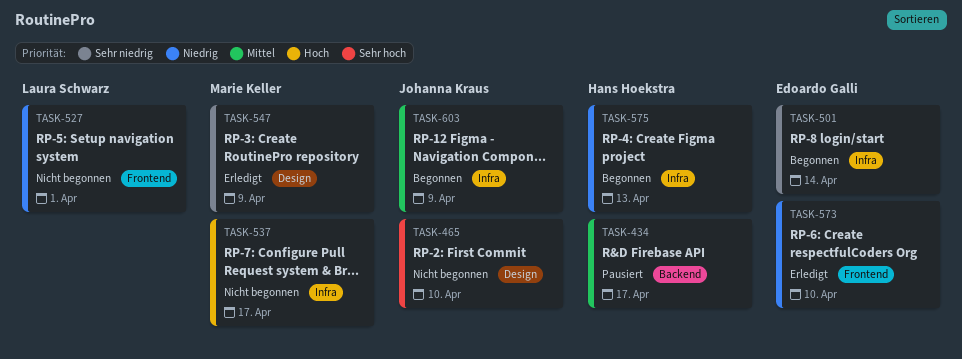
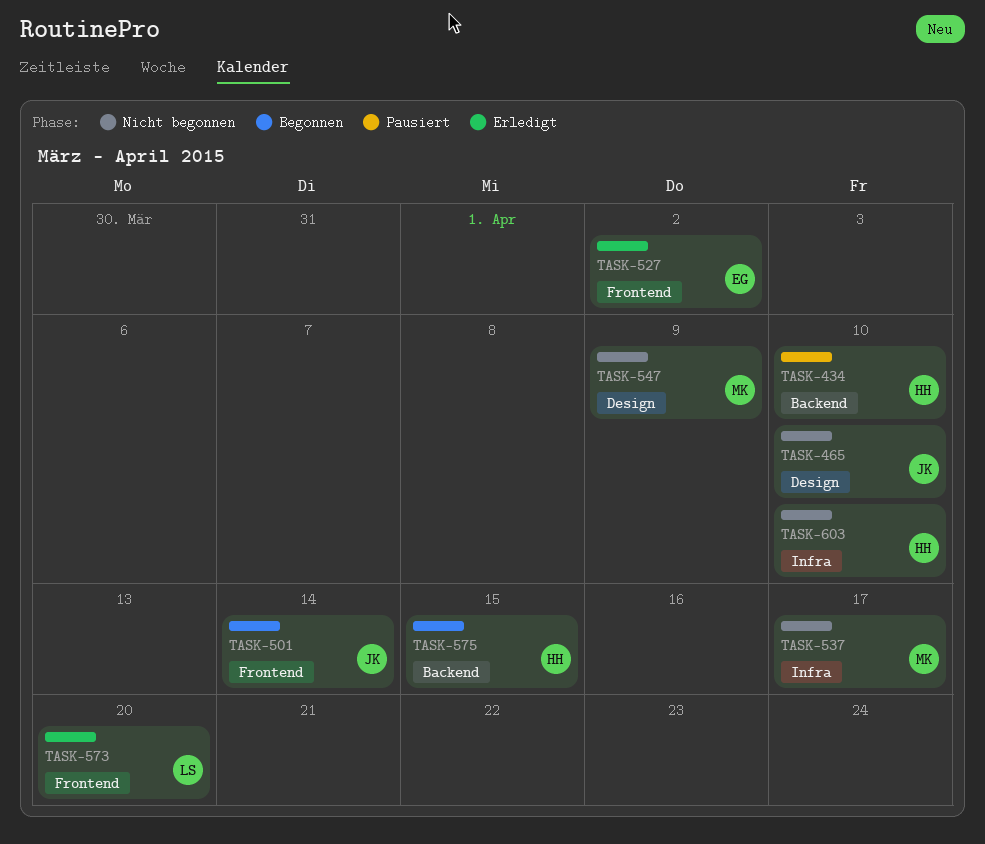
TASK-434, due: Apr 17 -> Apr 10
TASK-501, owner: Edoardo Galli -> Johanna Kraus
TASK-501, label: Infra -> Frontend
TASK-527, status: Nicht begonnen -> Erledigt
TASK-527, owner: Laura Schwarz -> Edoardo Galli
TASK-527, due: Apr 1 -> Apr 2
TASK-547, status: Erledigt -> Nicht begonnen
TASK-573, owner: Edoardo Galli -> Laura Schwarz
TASK-573, due: Apr 10 -> Apr 20
TASK-575, label: Infra -> Backend
TASK-575, due: Apr 13 -> Apr 15
TASK-603, status: Begonnen -> Nicht begonnen
TASK-603, owner: Johanna Kraus -> Hans Hoekstra
TASK-603, due: Apr 9 -> Apr 10

